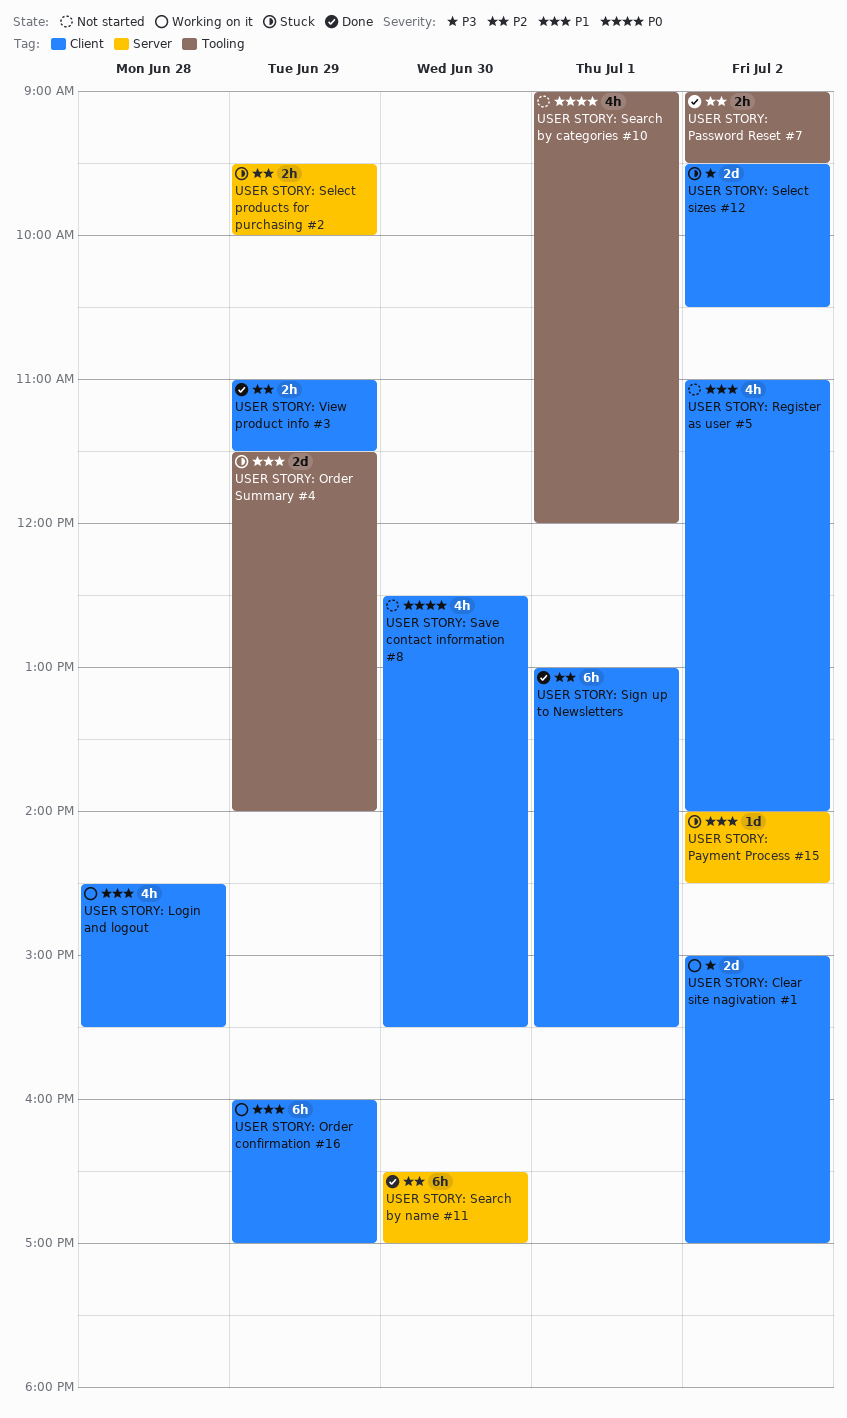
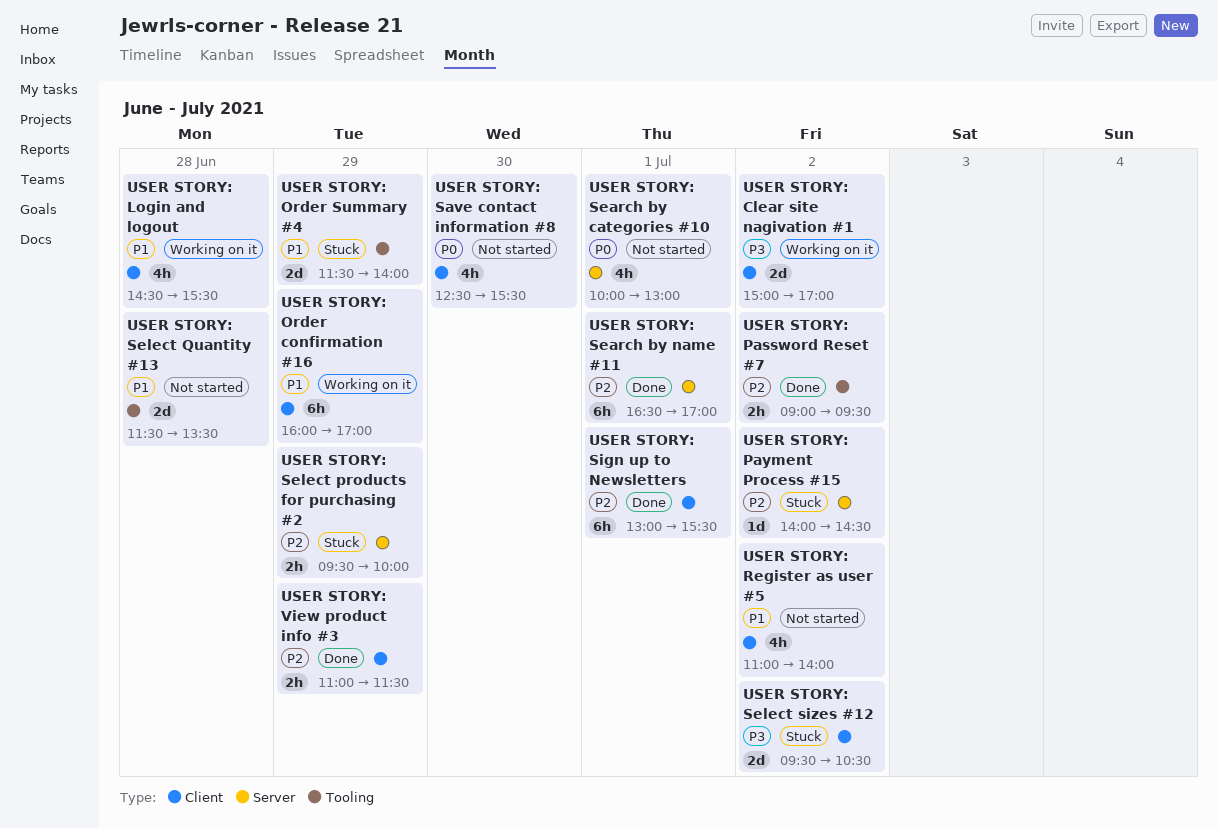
USER STORY: Payment Process #15, priority: P1 -> P2
USER STORY: Search by categories #10, label: Tooling -> Server
USER STORY: Search by categories #10, begins: 09:00 -> 10:00
USER STORY: Search by categories #10, ends: 12:00 -> 13:00
USER STORY: Search by name #11, day: Jun 30 -> Jul 1
USER STORY: Select Quantity #13: none -> present

